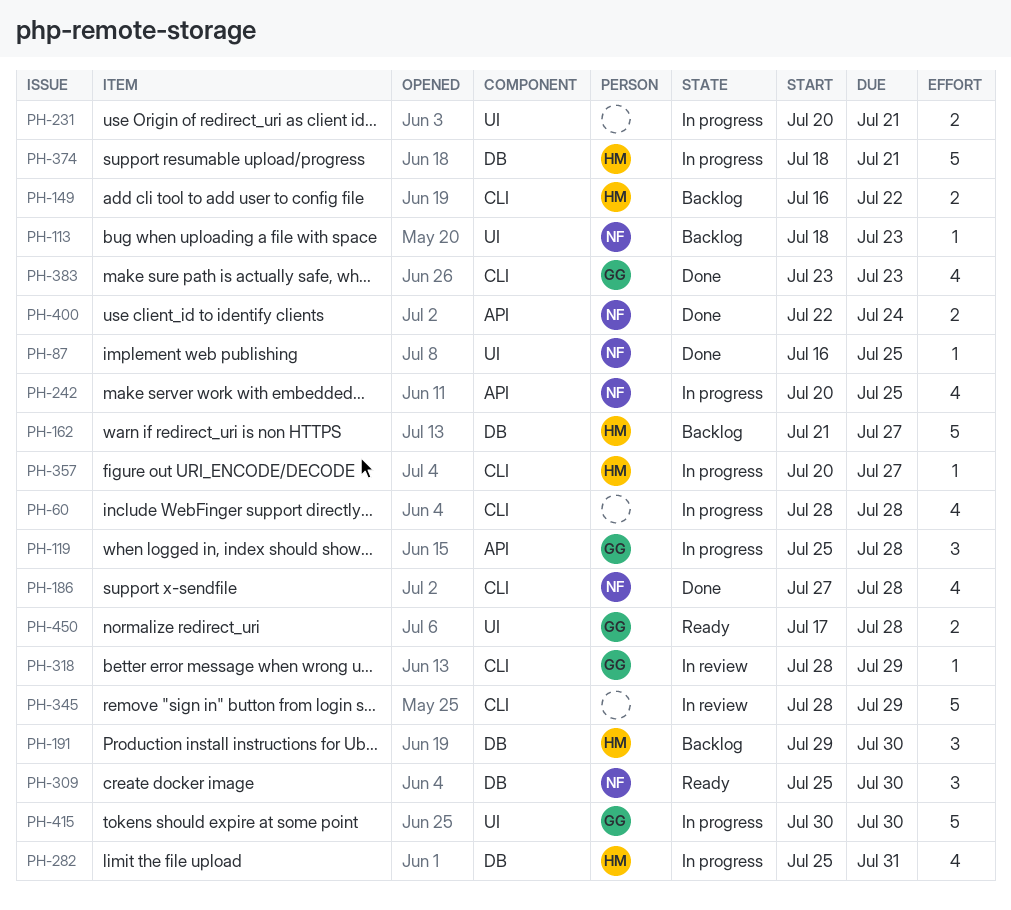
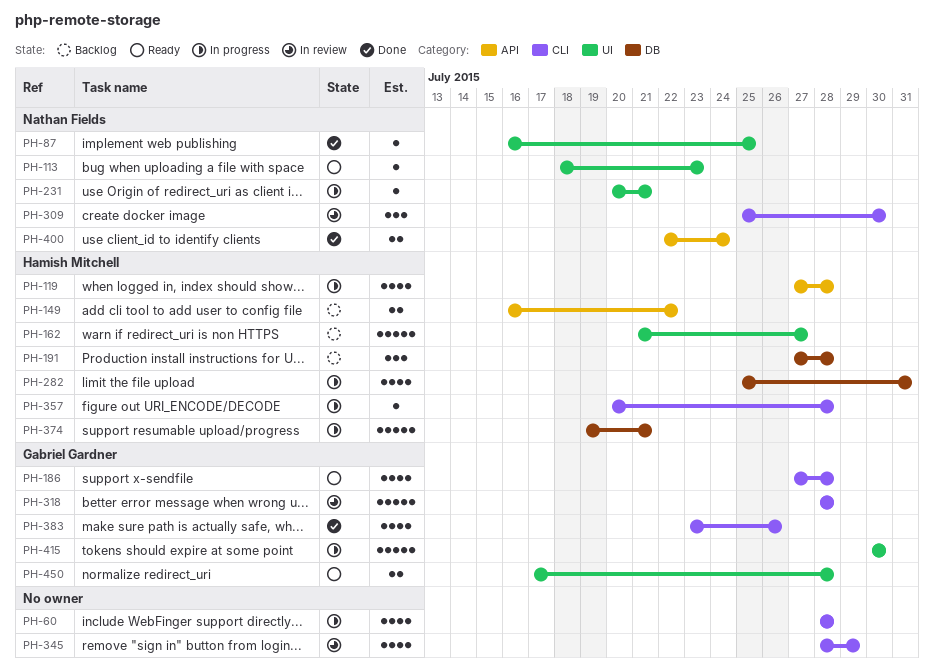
PH-113, status: Backlog -> Ready
PH-119, owner: Gabriel Gardner -> Hamish Mitchell
PH-119, estimate: 3 -> 4
PH-119, start: Jul 25 -> Jul 27
PH-149, label: CLI -> API
PH-162, label: DB -> UI
PH-186, status: Done -> Ready
PH-186, owner: Nathan Fields -> Gabriel Gardner
PH-191, start: Jul 29 -> Jul 27
PH-191, due: Jul 30 -> Jul 28
PH-231, owner: none -> Nathan Fields
PH-231, estimate: 2 -> 1
PH-242: present -> none
PH-309, status: Ready -> In review
PH-309, label: DB -> CLI
PH-318, estimate: 1 -> 5
PH-318, due: Jul 29 -> Jul 28
PH-345, estimate: 5 -> 4
PH-357, due: Jul 27 -> Jul 28
PH-374, start: Jul 18 -> Jul 19
PH-383, due: Jul 23 -> Jul 26

